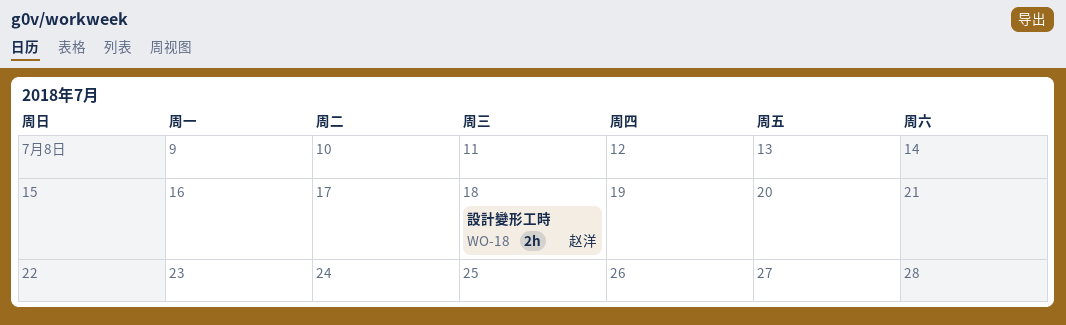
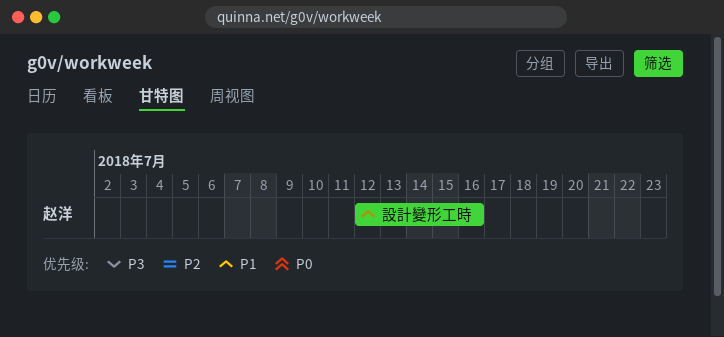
設計變形工時, due: Jul 18 -> Jul 16

